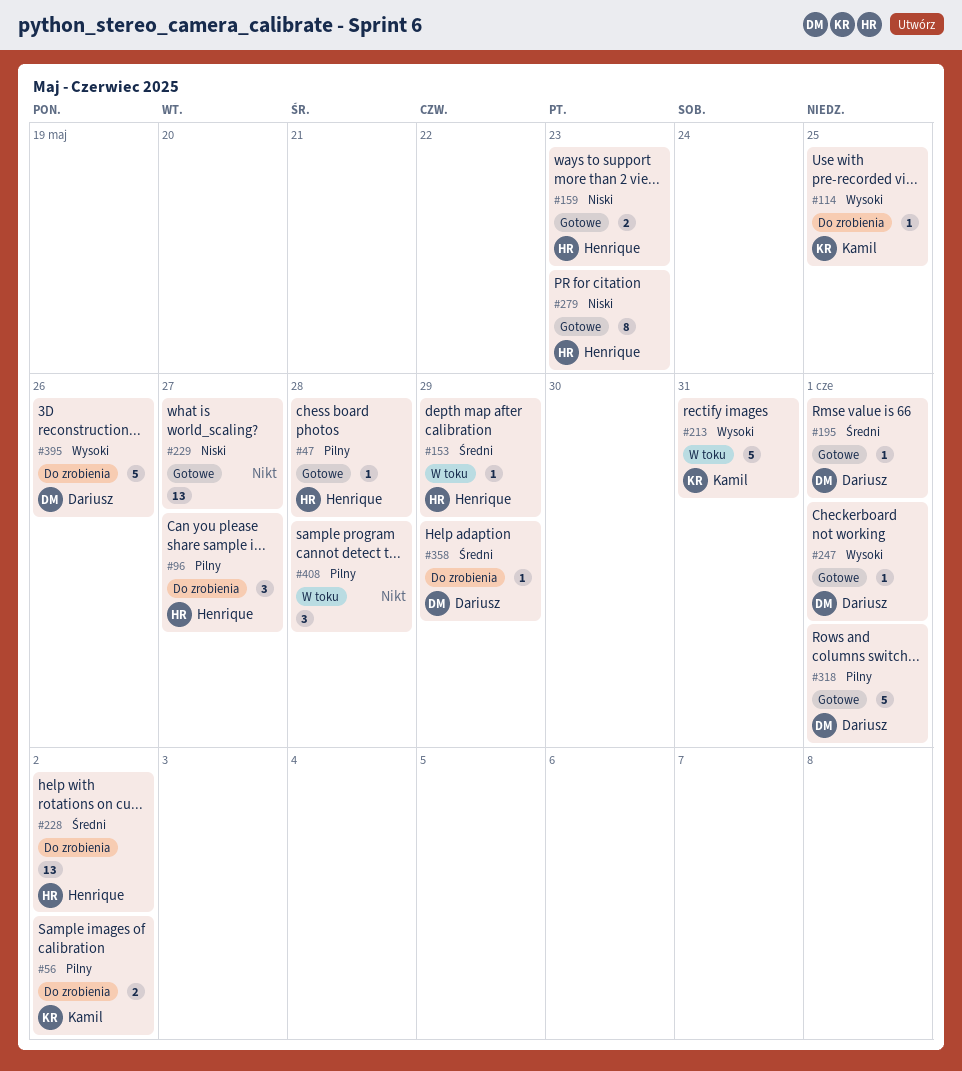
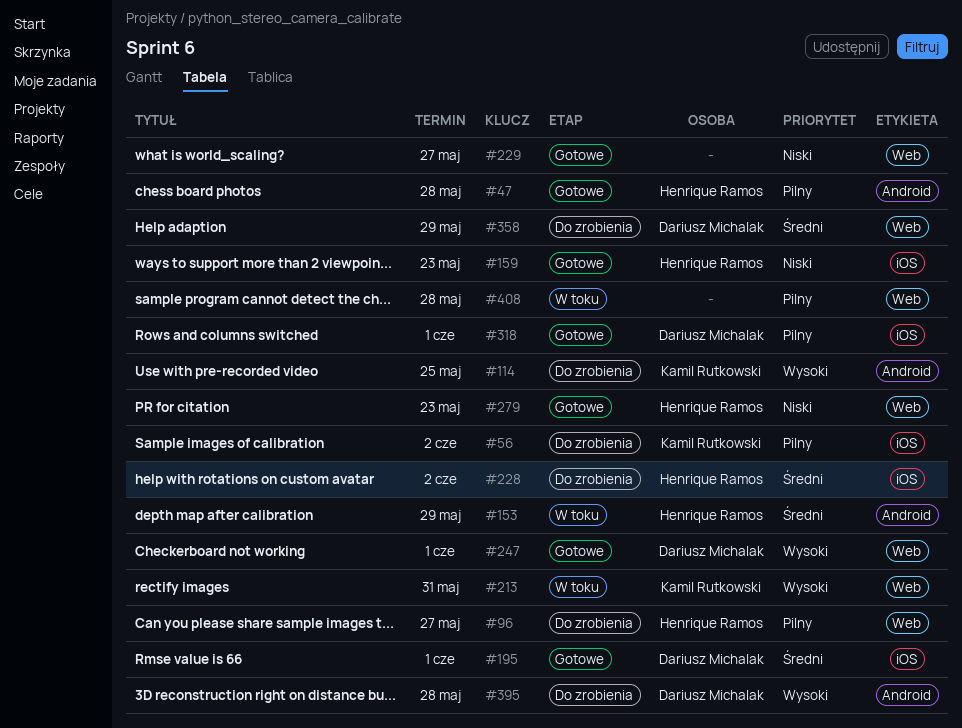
#395, due: May 26 -> May 28

